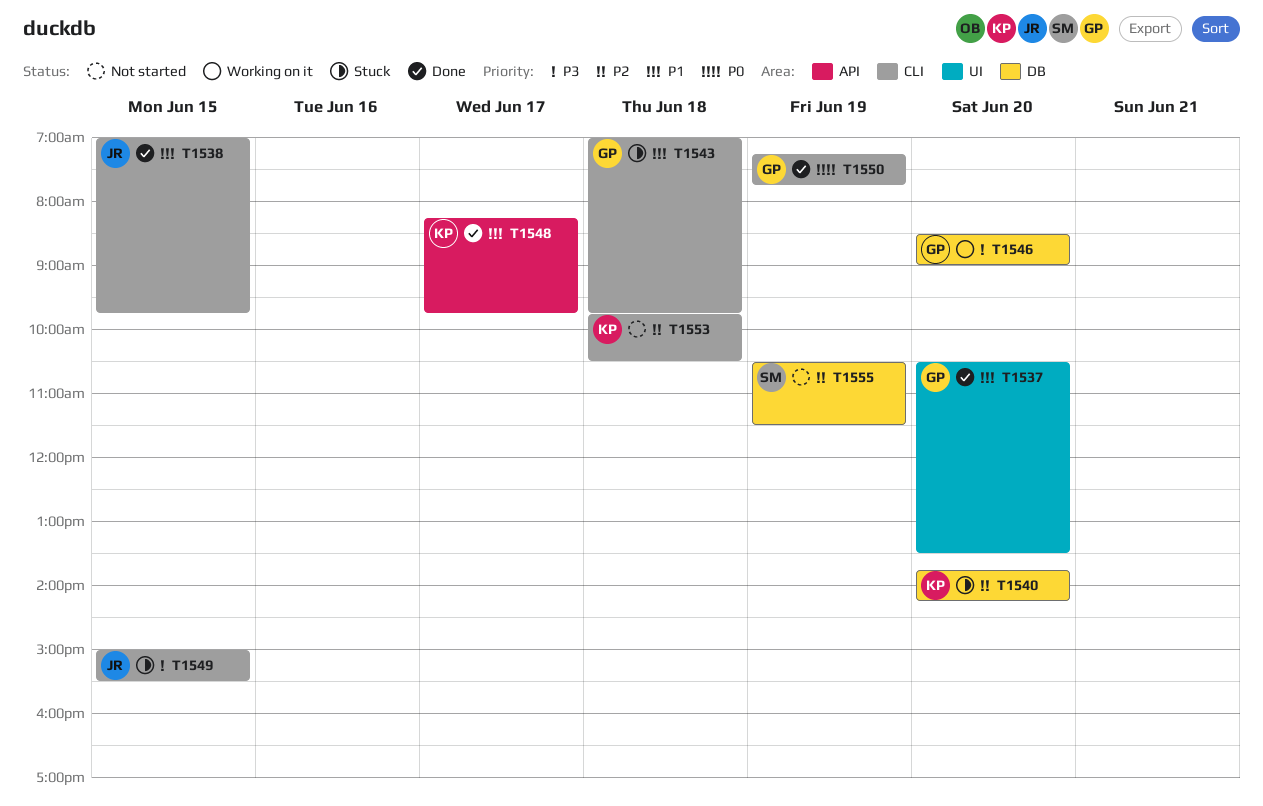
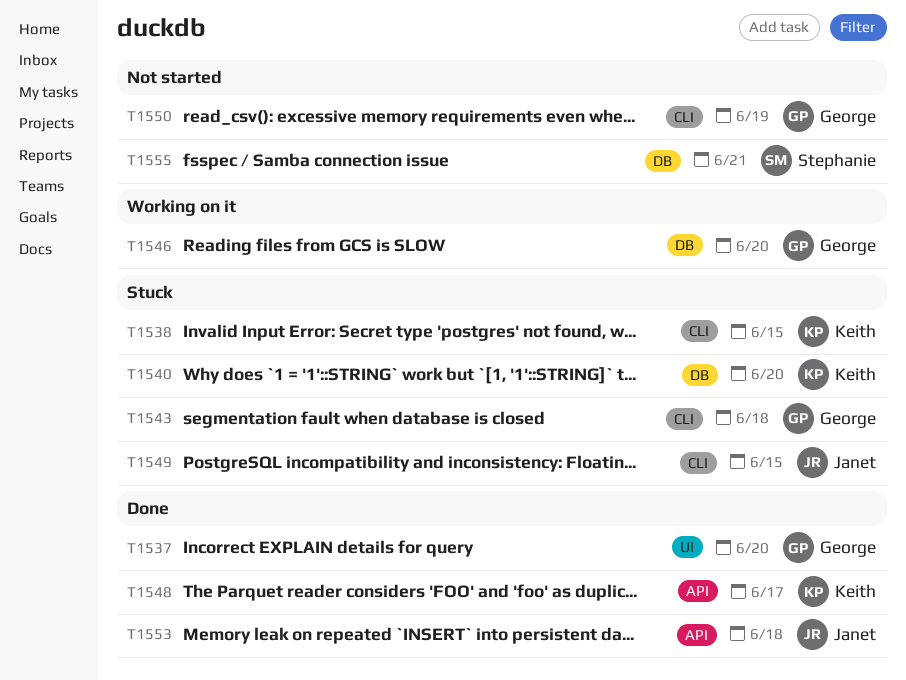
T1538, status: Done -> Stuck
T1538, owner: Janet -> Keith
T1550, status: Done -> Not started
T1553, status: Not started -> Done
T1553, owner: Keith -> Janet
T1553, label: CLI -> API
T1555, day: Jun 19 -> Jun 21

